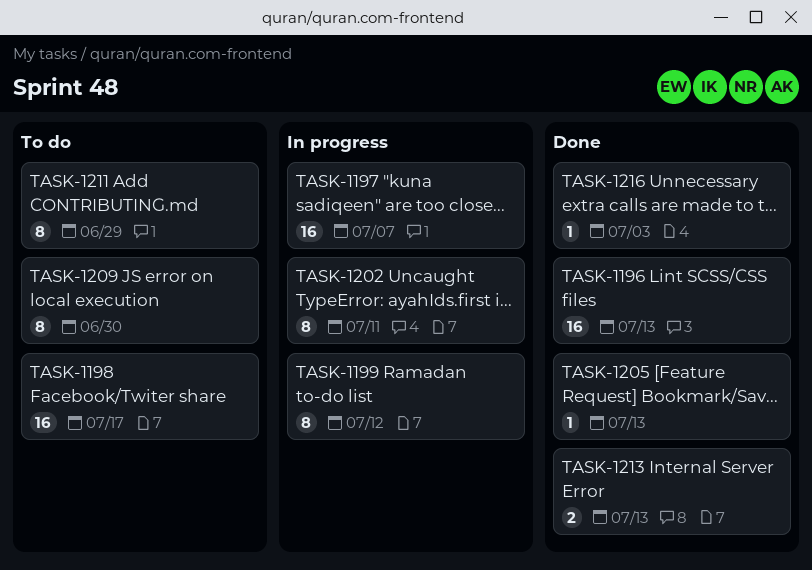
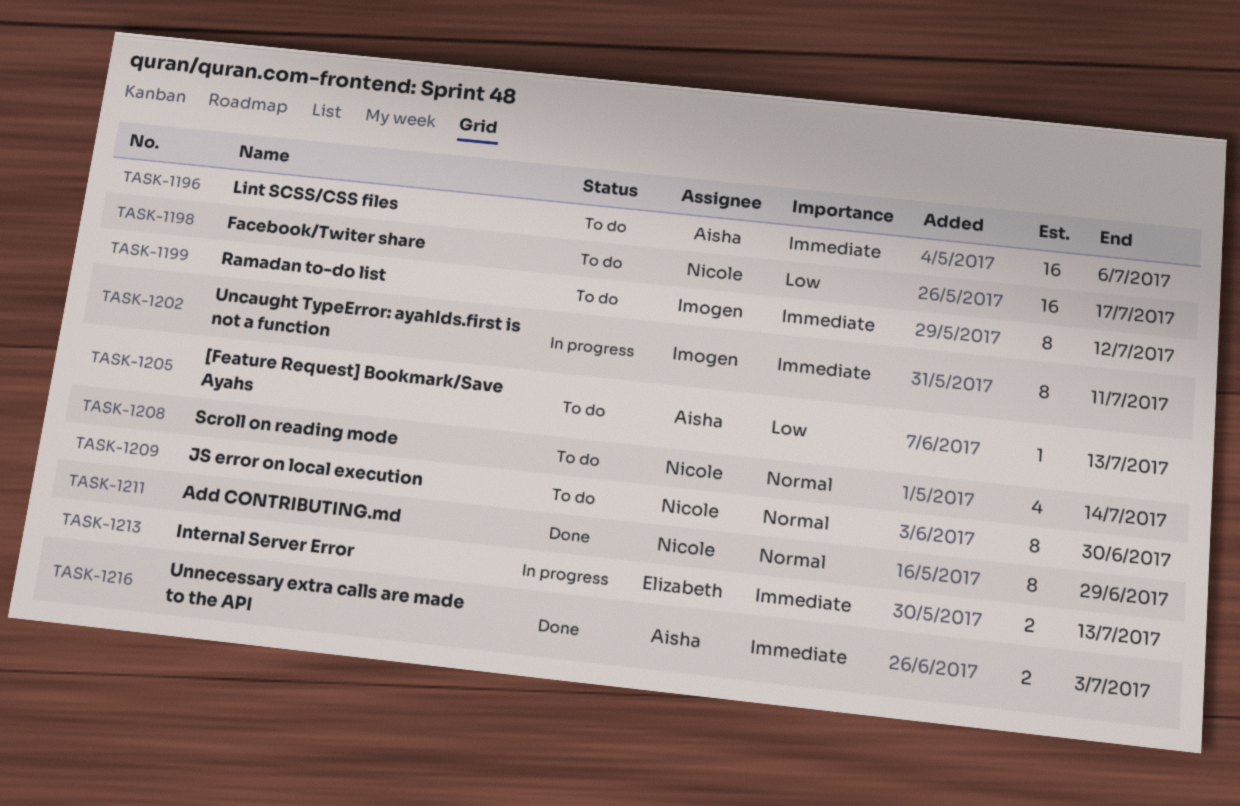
TASK-1196, status: Done -> To do
TASK-1196, due: Jul 13 -> Jul 6
TASK-1197: present -> none
TASK-1199, status: In progress -> To do
TASK-1205, status: Done -> To do
TASK-1208: none -> present
TASK-1211, status: To do -> Done
TASK-1213, status: Done -> In progress
TASK-1216, estimate: 1 -> 2

